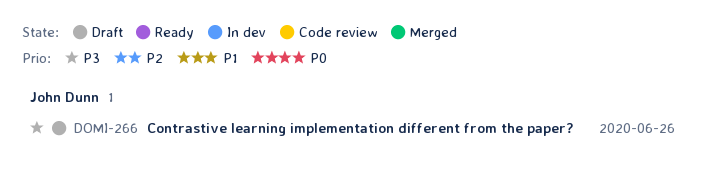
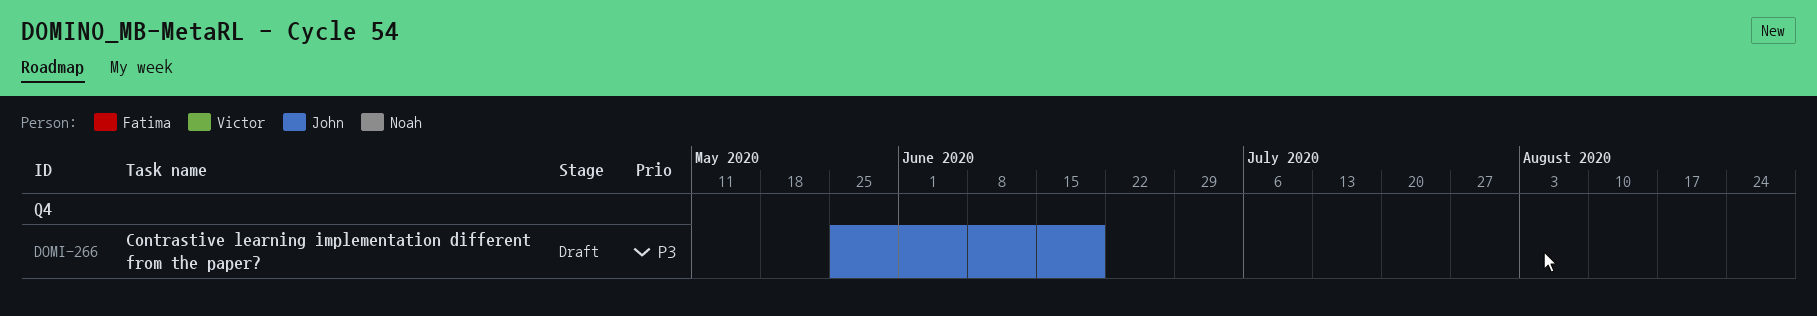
DOMI-266, due: Jun 26 -> Jun 19

